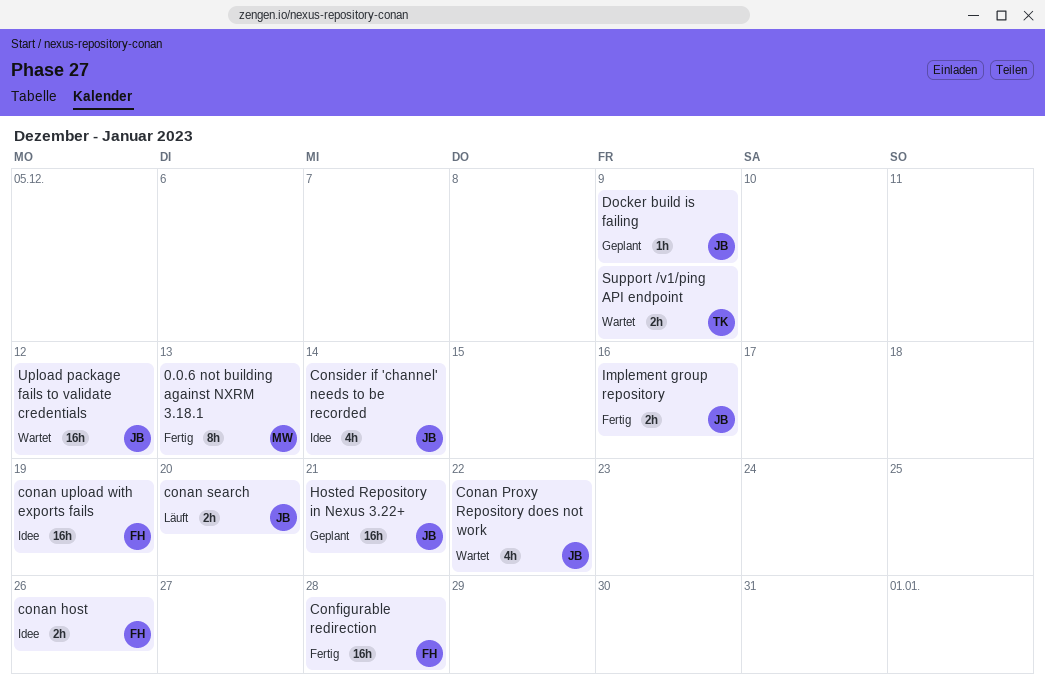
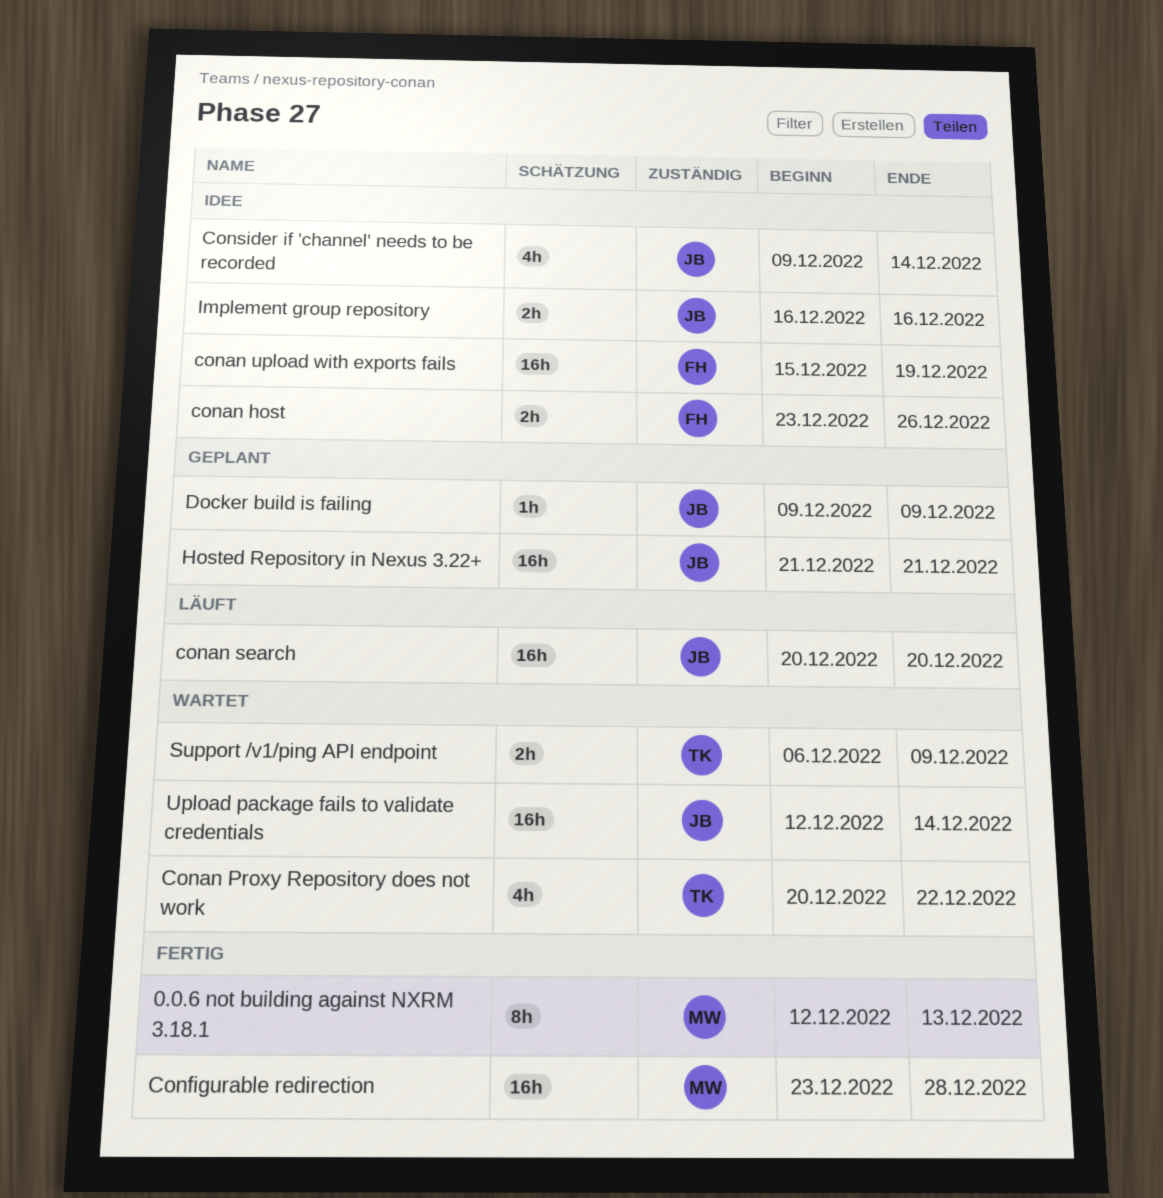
Conan Proxy Repository does not work, owner: JB -> TK
conan search, estimate: 2h -> 16h
Configurable redirection, owner: FH -> MW
Implement group repository, status: Fertig -> Idee
Upload package fails to validate credentials, due: Dec 12 -> Dec 14

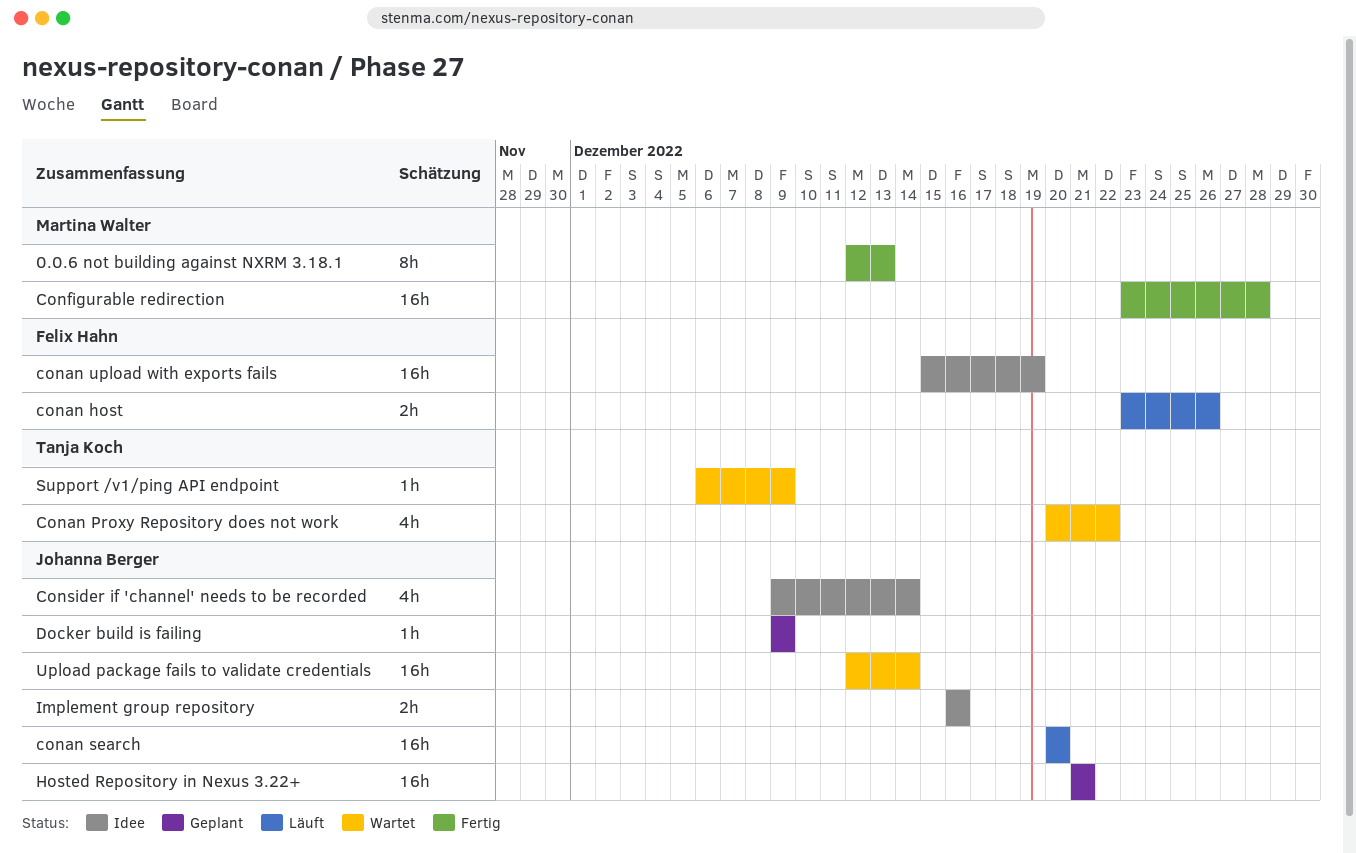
conan host, status: Idee -> Läuft
Support /v1/ping API endpoint, estimate: 2h -> 1h

